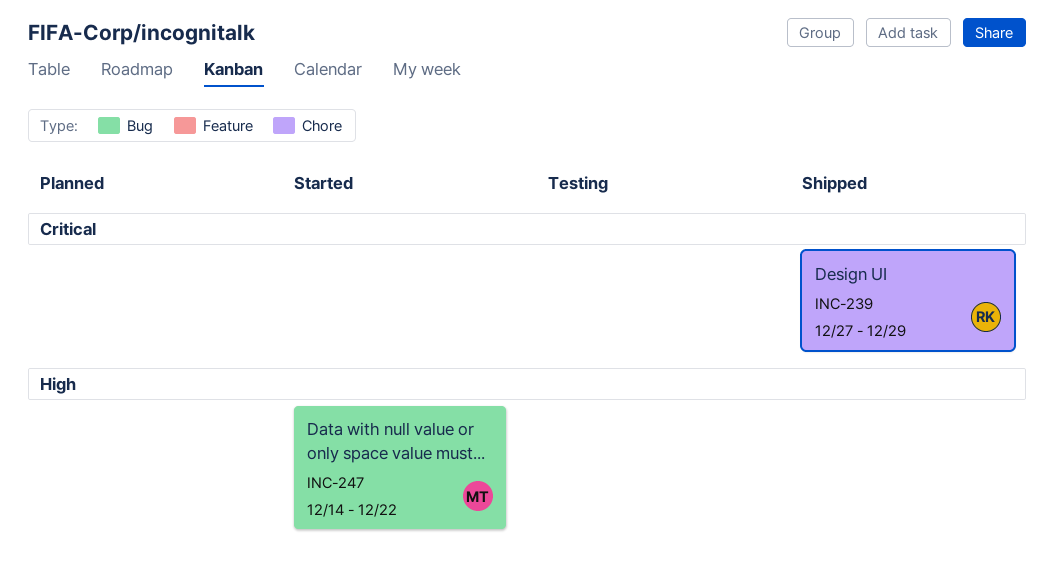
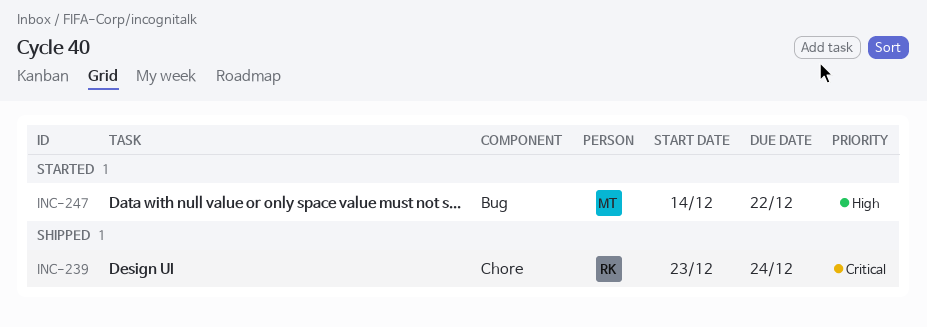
INC-239, start: Dec 27 -> Dec 23
INC-239, due: Dec 29 -> Dec 24

